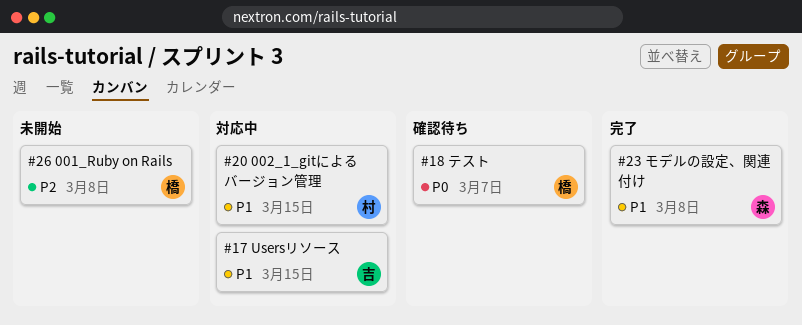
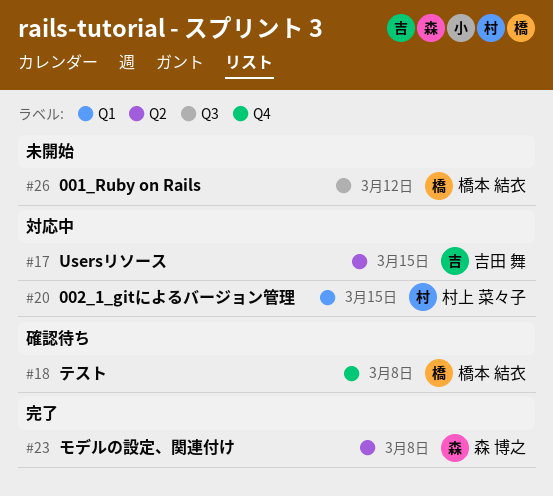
#18, due: Mar 7 -> Mar 8
#26, due: Mar 8 -> Mar 12

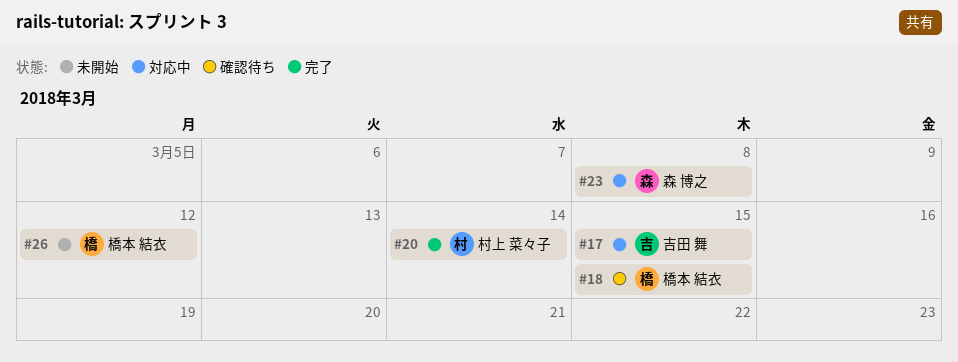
#18, due: Mar 8 -> Mar 15
#20, status: 対応中 -> 完了
#20, due: Mar 15 -> Mar 14
#23, status: 完了 -> 対応中

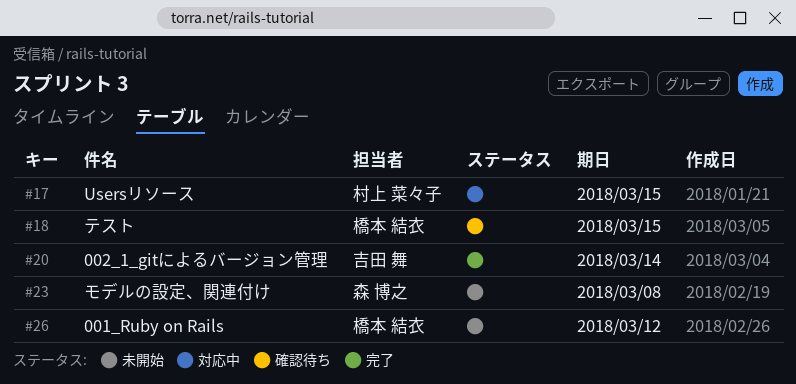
#17, owner: 吉田 舞 -> 村上 菜々子
#20, owner: 村上 菜々子 -> 吉田 舞
#23, status: 対応中 -> 未開始

